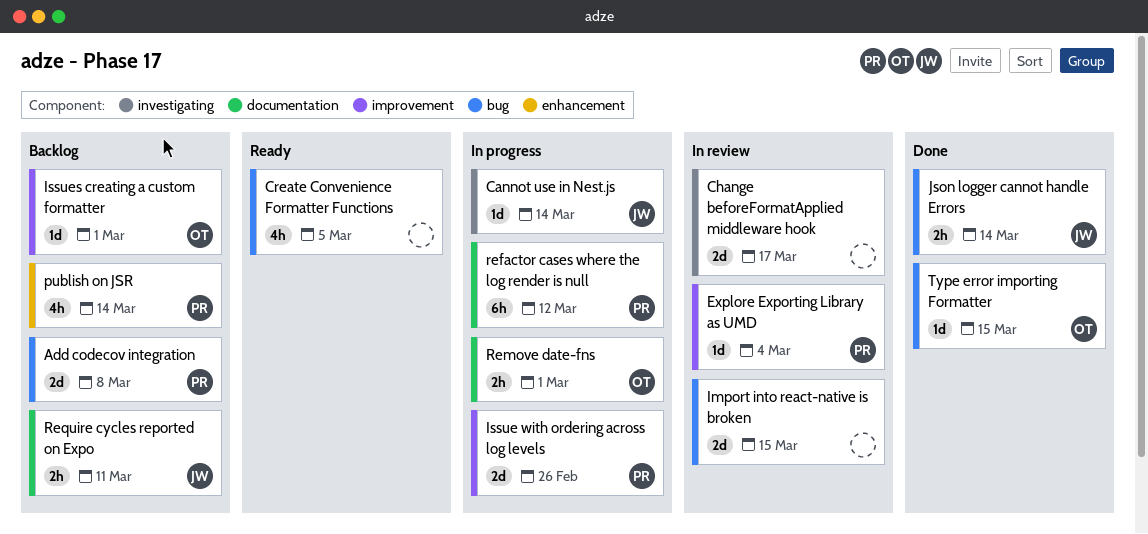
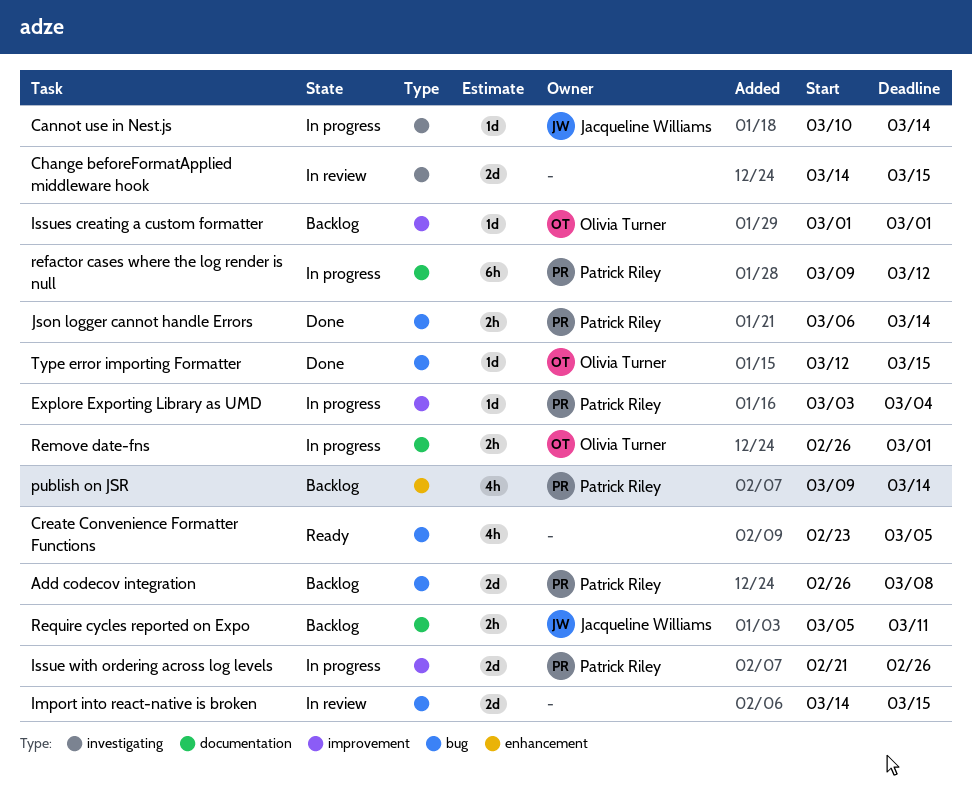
Change beforeFormatApplied middleware hook, due: Mar 17 -> Mar 15
Explore Exporting Library as UMD, status: In review -> In progress
Json logger cannot handle Errors, owner: Jacqueline Williams -> Patrick Riley

